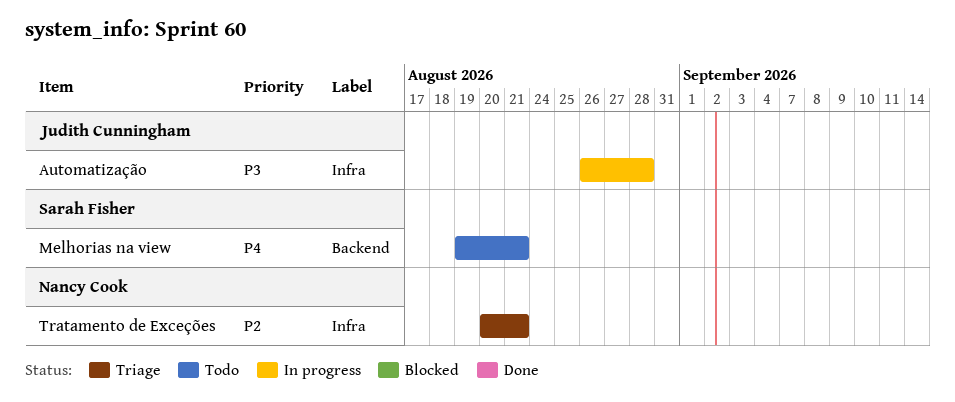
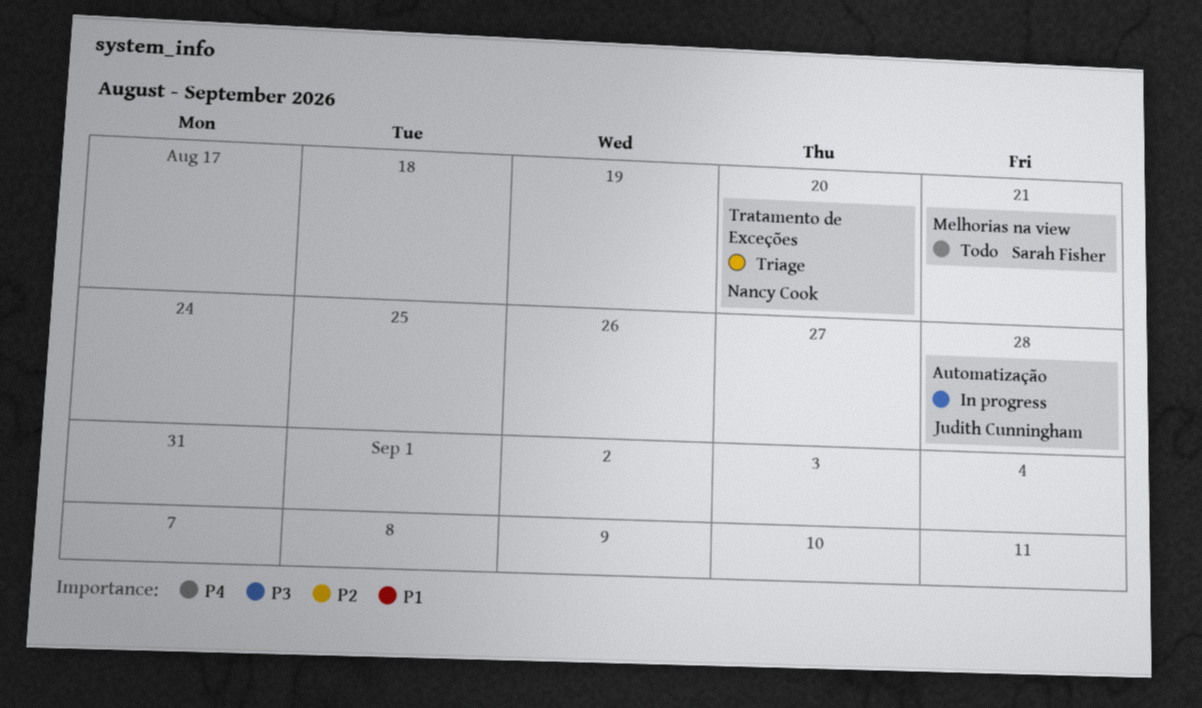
Tratamento de Exceções, due: Aug 21 -> Aug 20

